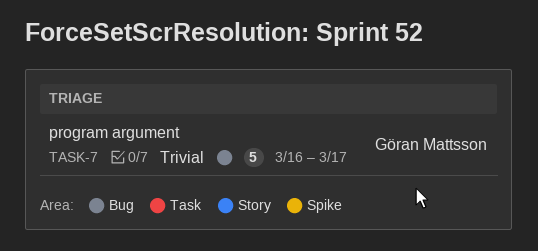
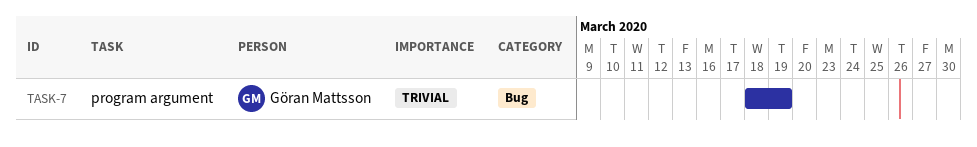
TASK-7, start: Mar 16 -> Mar 18
TASK-7, due: Mar 17 -> Mar 19

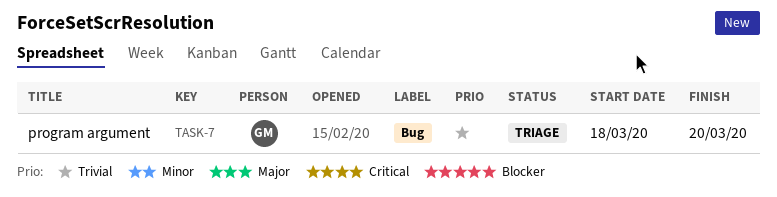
TASK-7, due: Mar 19 -> Mar 20

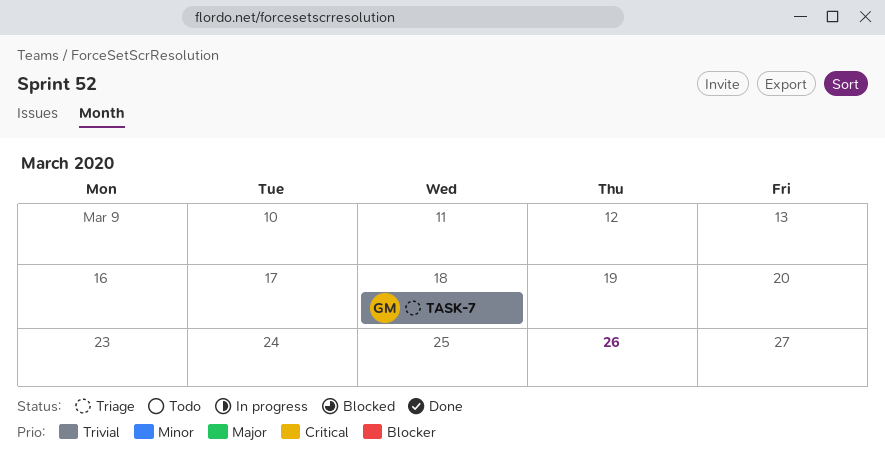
TASK-7, due: Mar 20 -> Mar 18

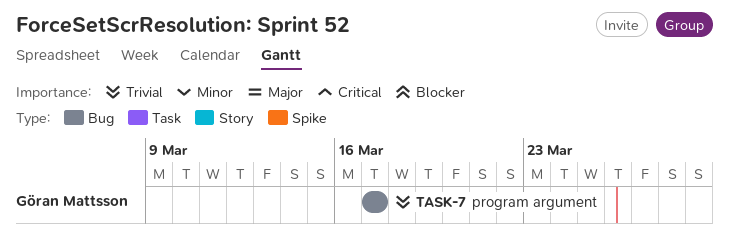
TASK-7, start: Mar 18 -> Mar 17
TASK-7, due: Mar 18 -> Mar 17

